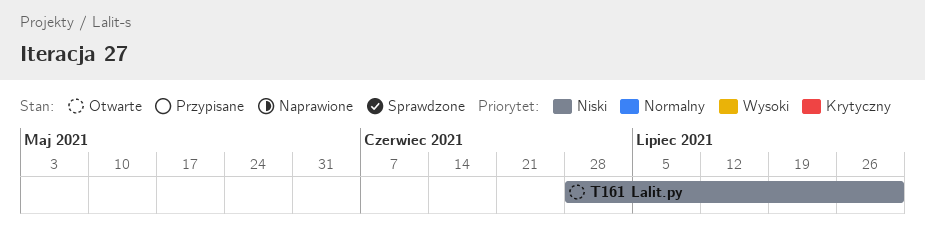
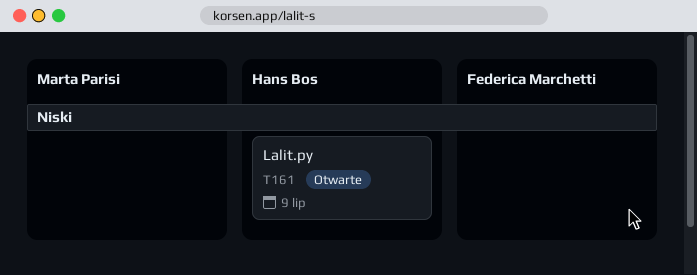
T161, due: Jul 30 -> Jul 9

